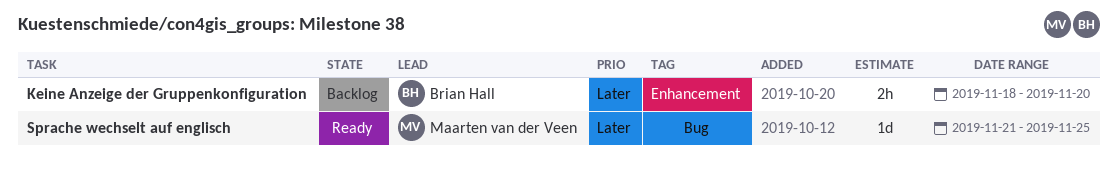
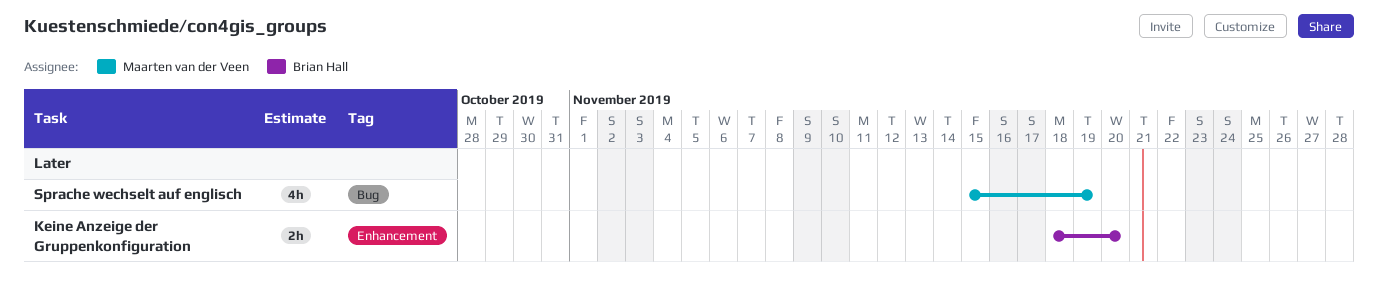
Sprache wechselt auf englisch, estimate: 1d -> 4h
Sprache wechselt auf englisch, start: Nov 21 -> Nov 15
Sprache wechselt auf englisch, due: Nov 25 -> Nov 19

